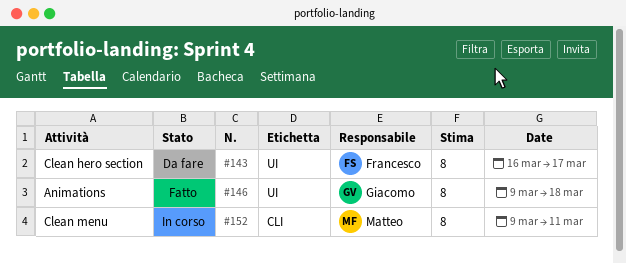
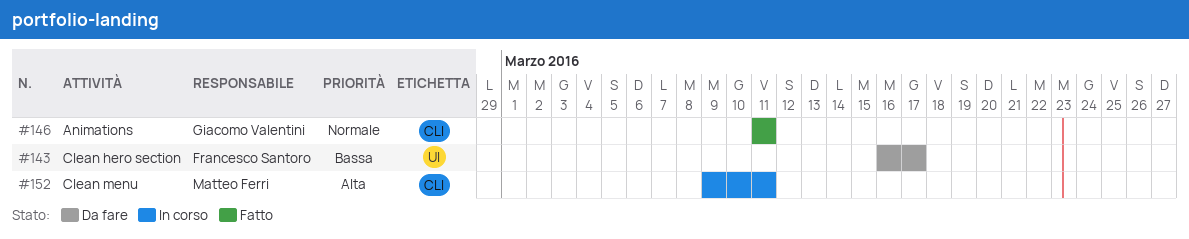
#146, label: UI -> CLI
#146, start: Mar 9 -> Mar 11
#146, due: Mar 18 -> Mar 11

